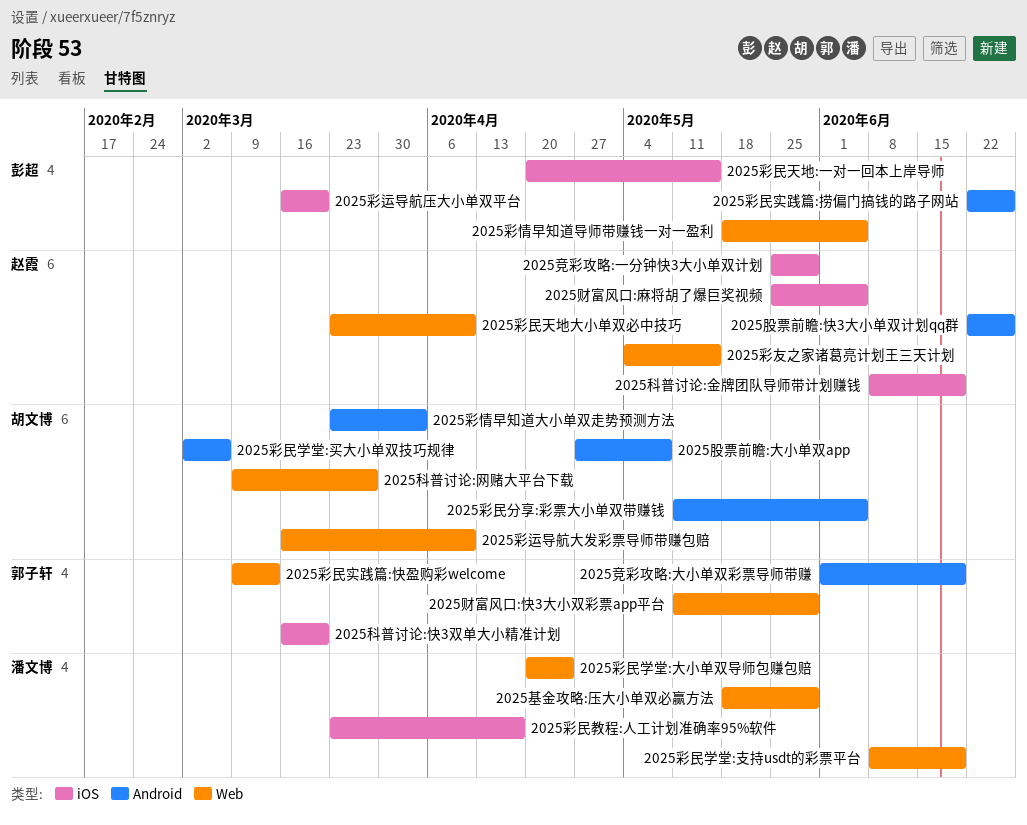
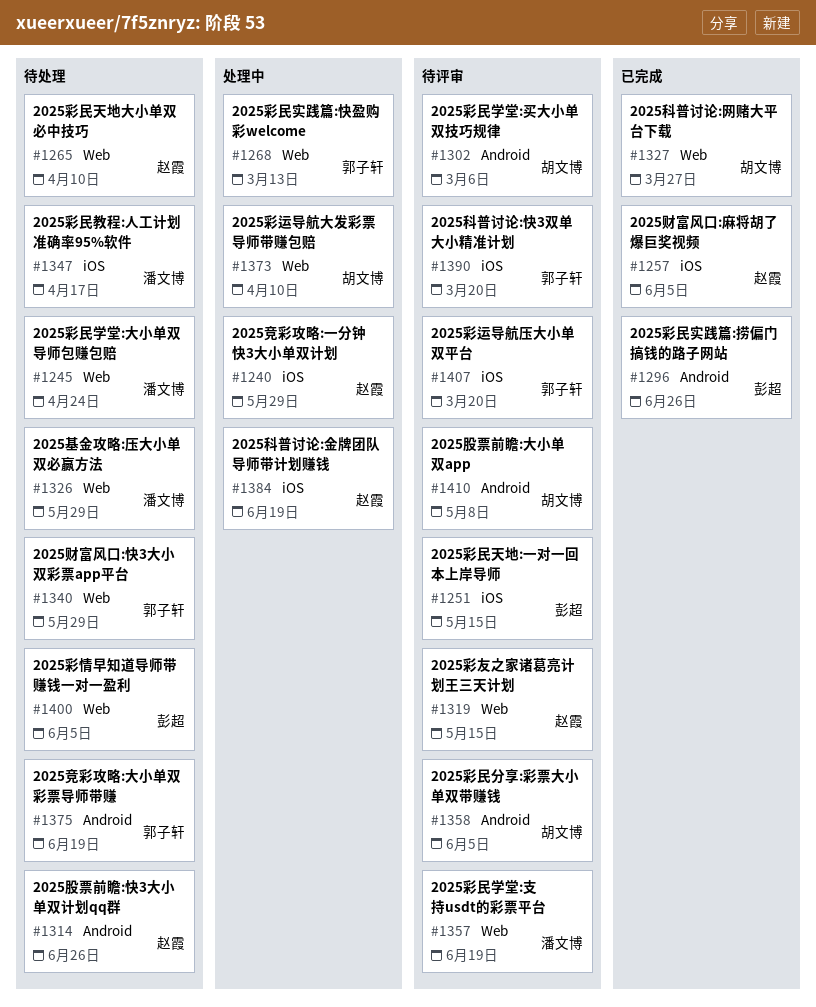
2025彩情早知道大小单双走势预测方法: present -> none
2025彩运导航压大小单双平台, owner: 彭超 -> 郭子轩

